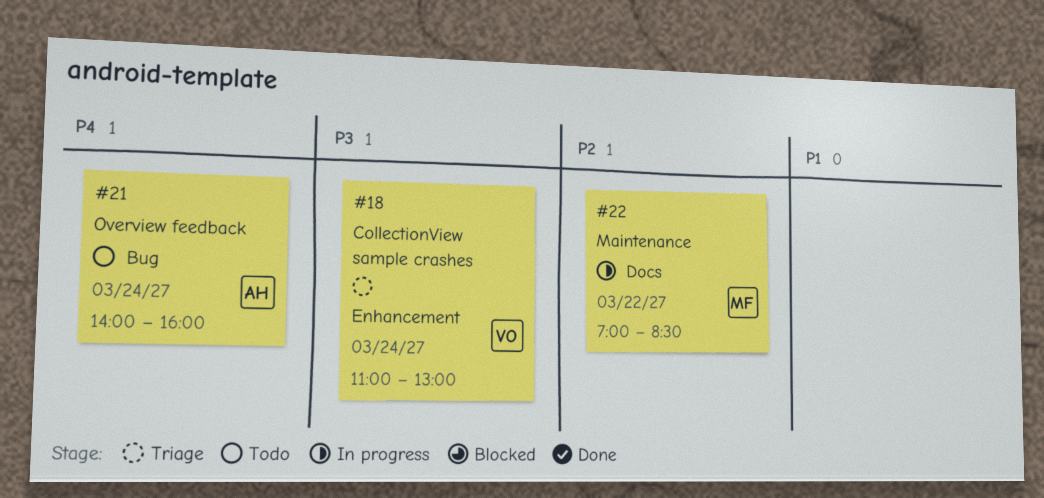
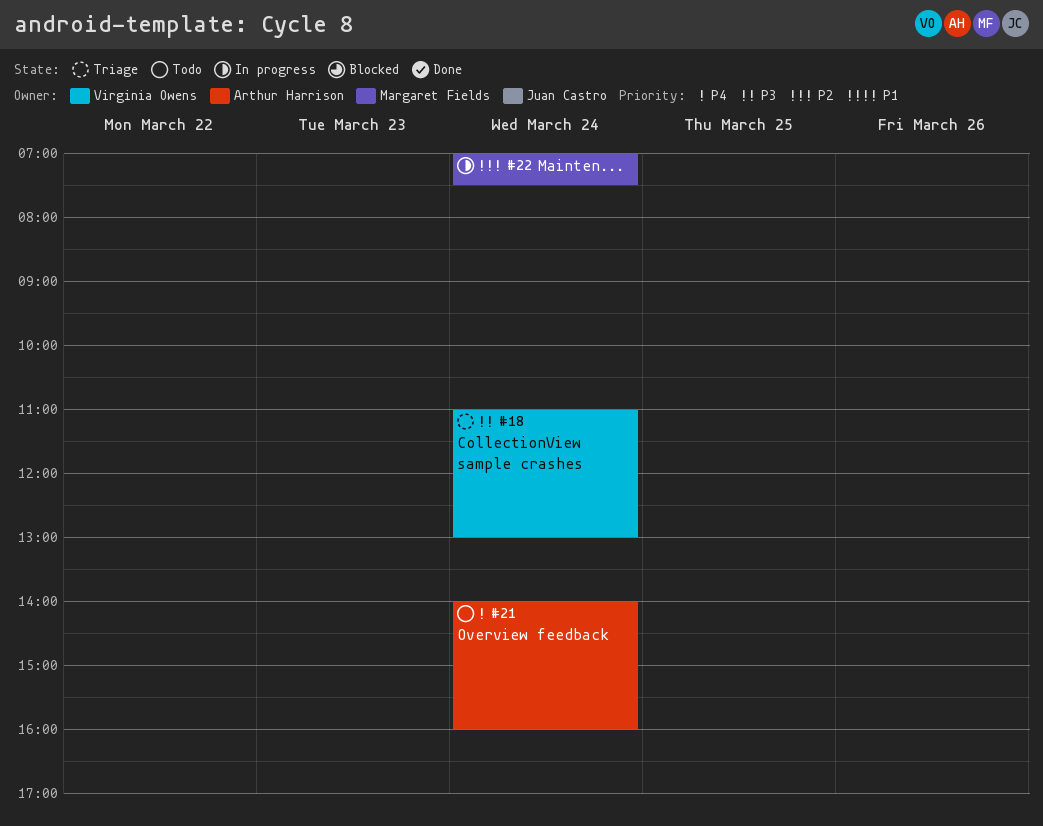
#22, day: Mar 22 -> Mar 24
#22, ends: 08:30 -> 07:30

